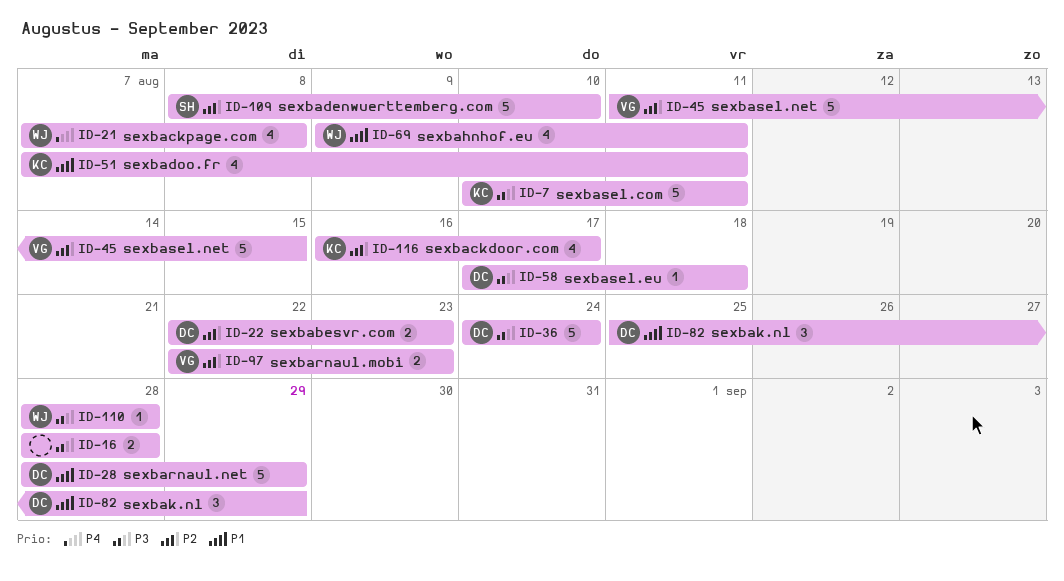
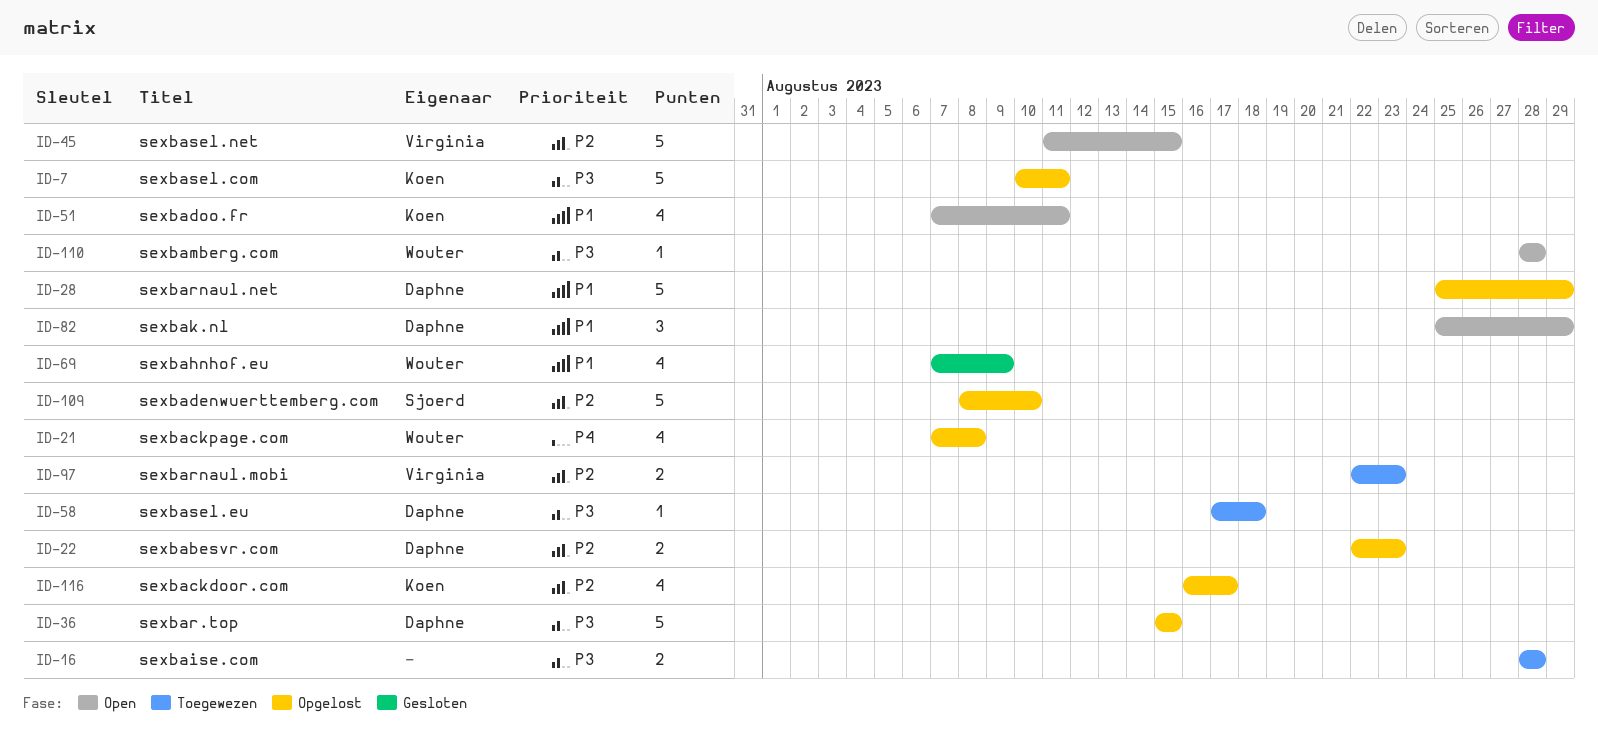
ID-28, start: Aug 28 -> Aug 25
ID-36, start: Aug 24 -> Aug 15
ID-36, due: Aug 24 -> Aug 15
ID-69, start: Aug 9 -> Aug 7
ID-69, due: Aug 11 -> Aug 9

